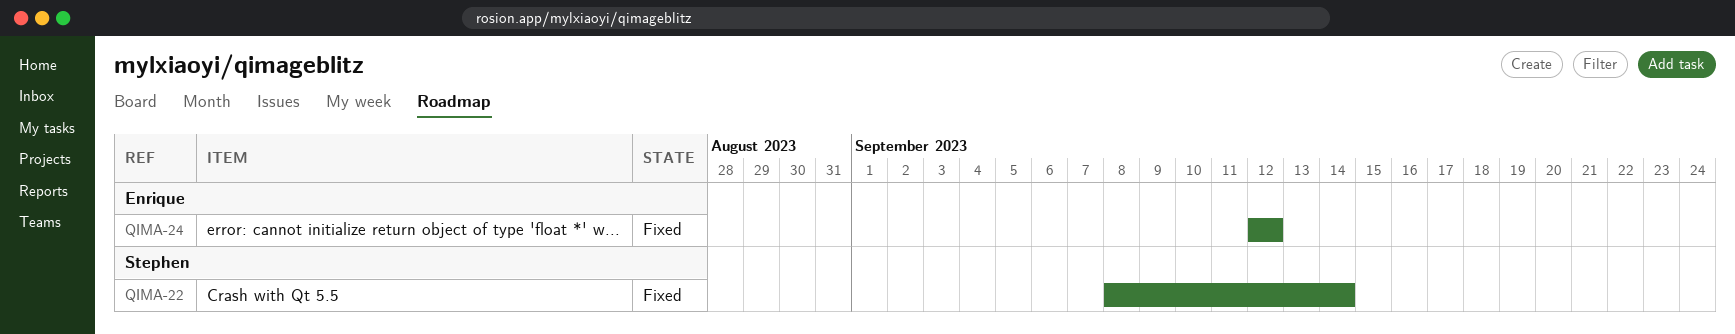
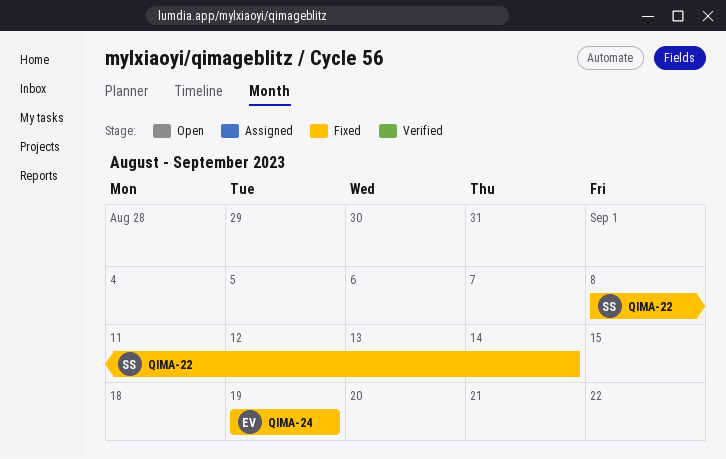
QIMA-24, start: Sep 12 -> Sep 19
QIMA-24, due: Sep 12 -> Sep 19

